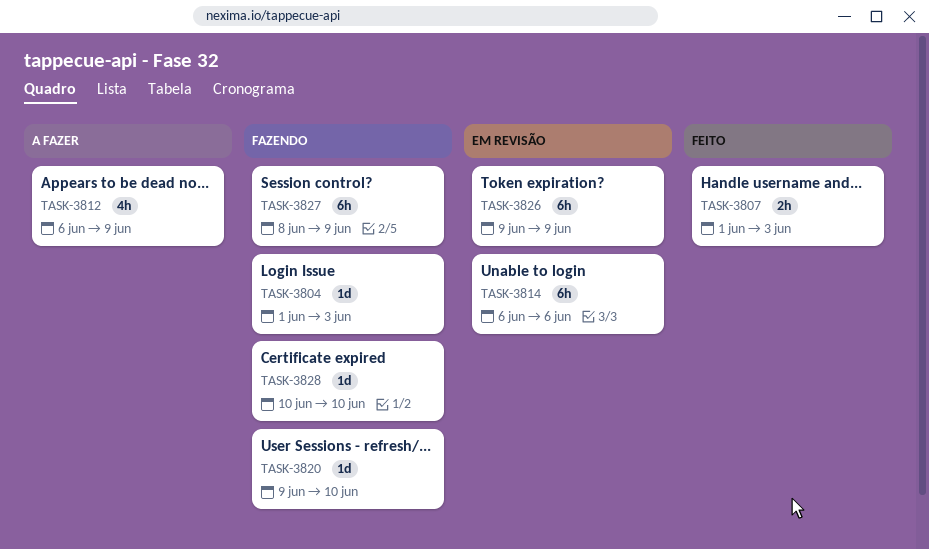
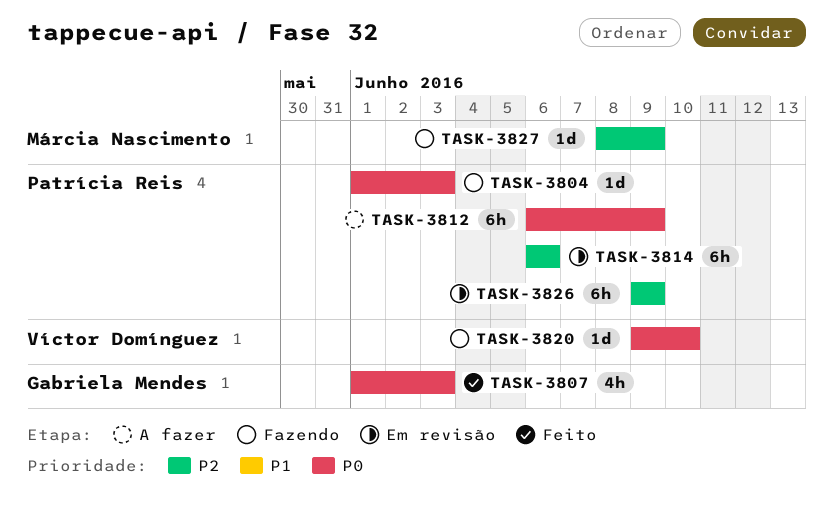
TASK-3807, estimate: 2h -> 4h
TASK-3812, estimate: 4h -> 6h
TASK-3827, estimate: 6h -> 1d
TASK-3828: present -> none

